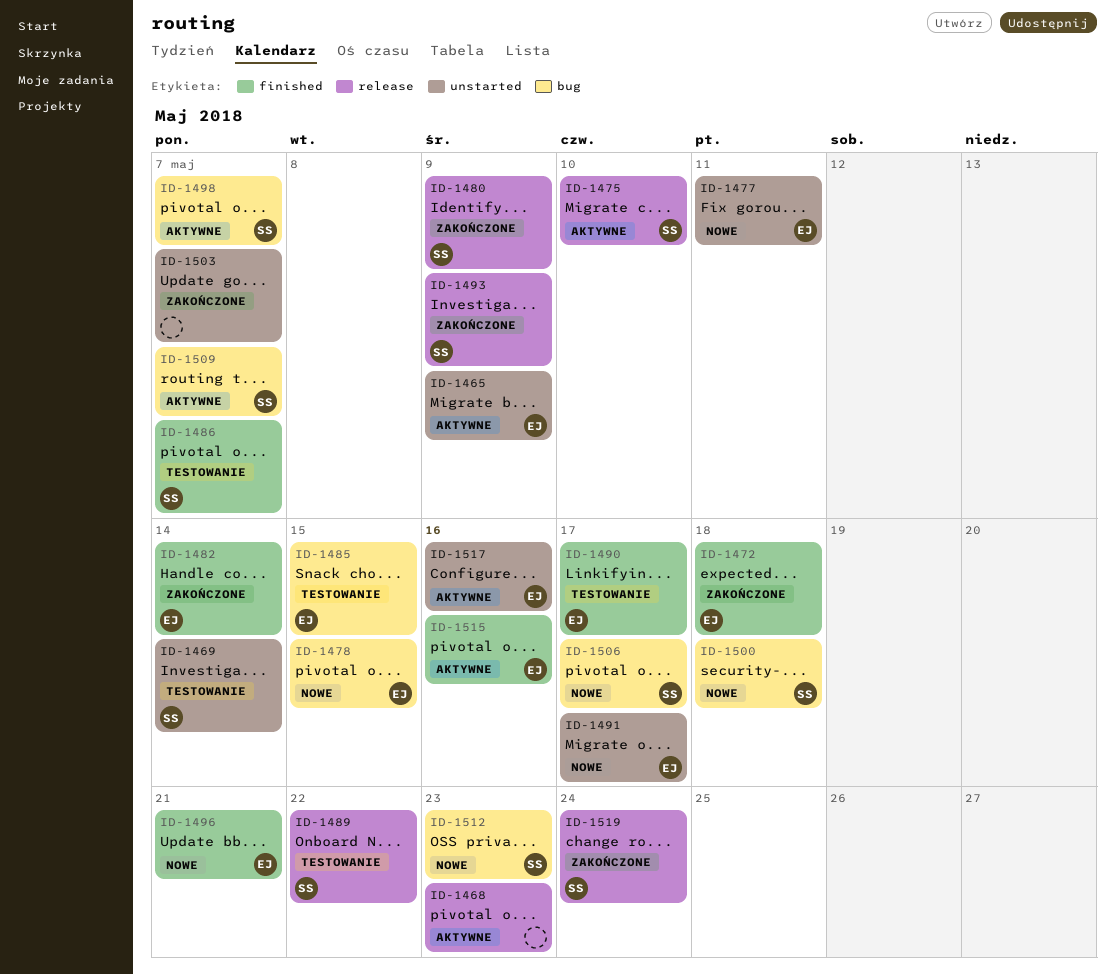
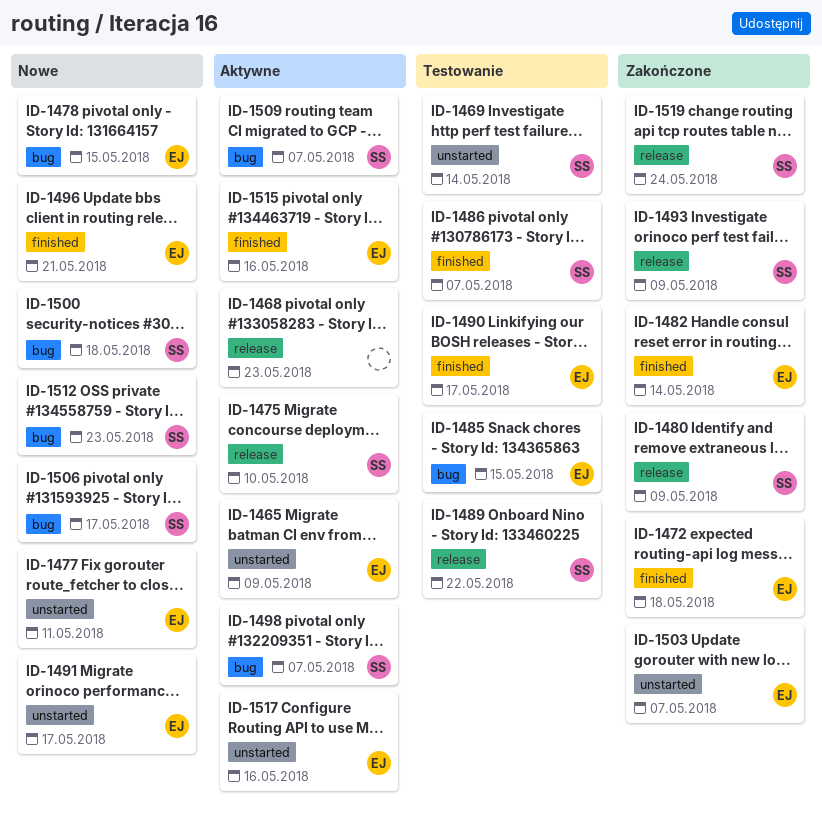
ID-1503, owner: none -> EJ

